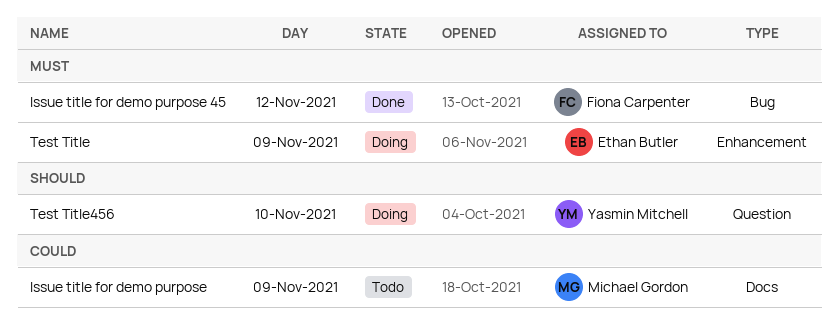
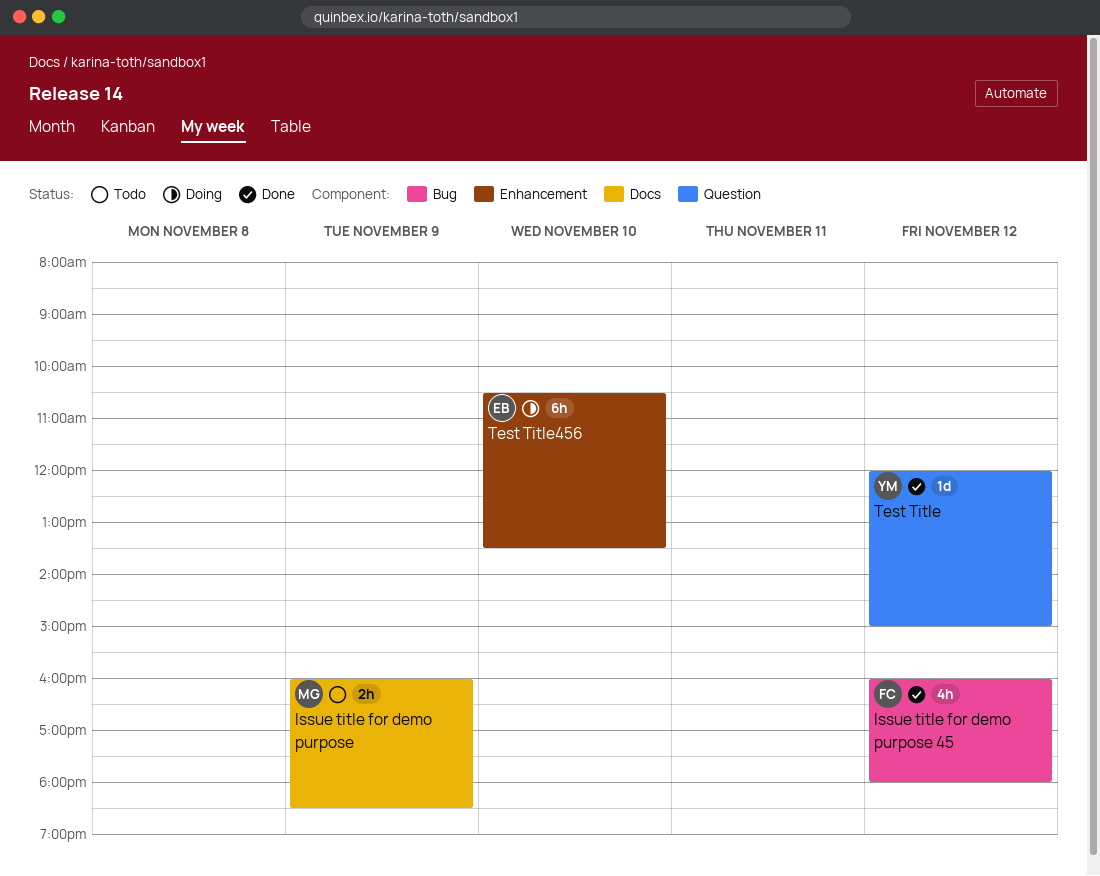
Test Title, status: Doing -> Done
Test Title, owner: Ethan Butler -> Yasmin Mitchell
Test Title, label: Enhancement -> Question
Test Title, day: Nov 9 -> Nov 12
Test Title456, owner: Yasmin Mitchell -> Ethan Butler
Test Title456, label: Question -> Enhancement

